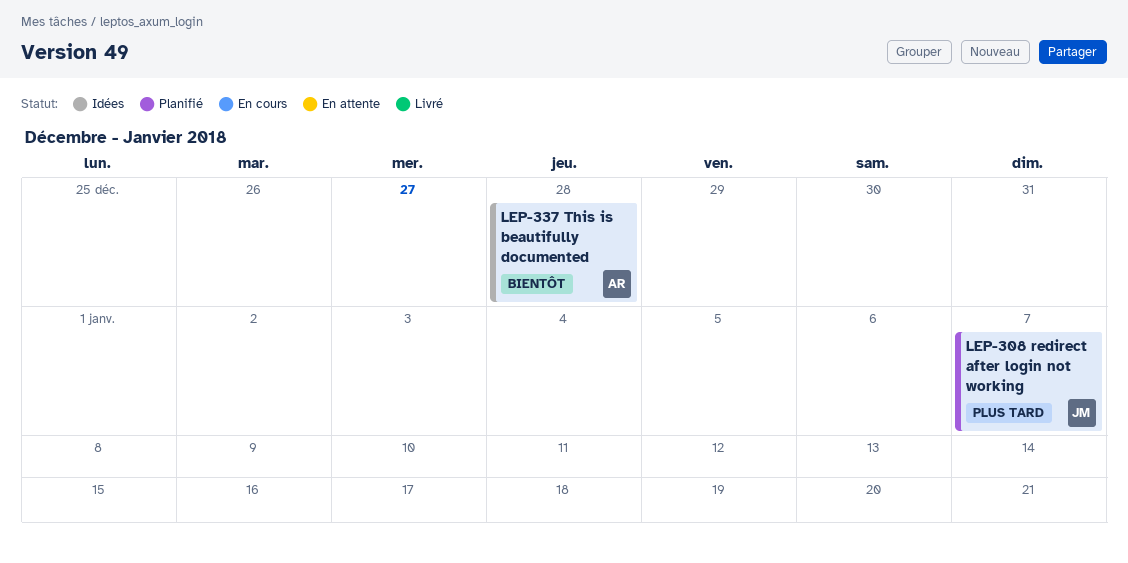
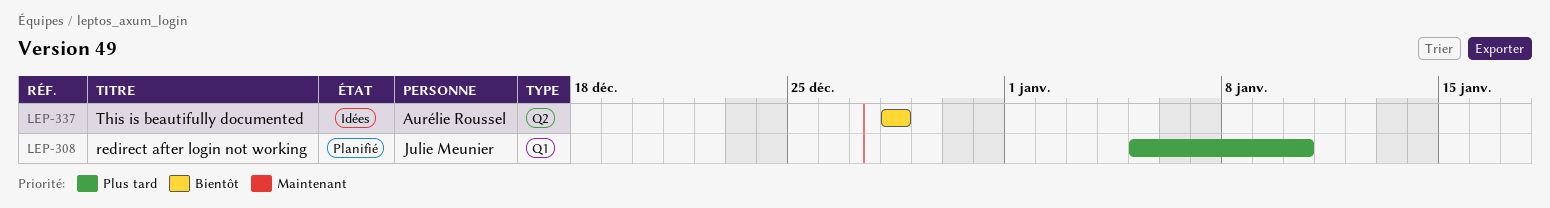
LEP-308, due: Jan 7 -> Jan 10

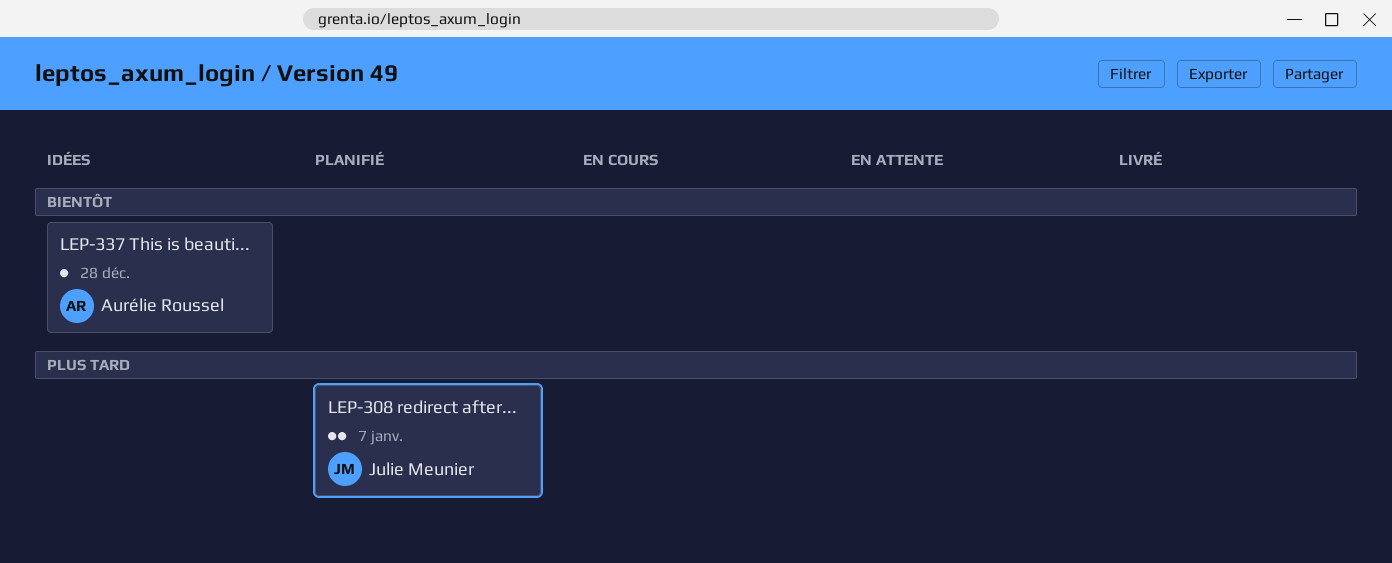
LEP-308, due: Jan 10 -> Jan 7

